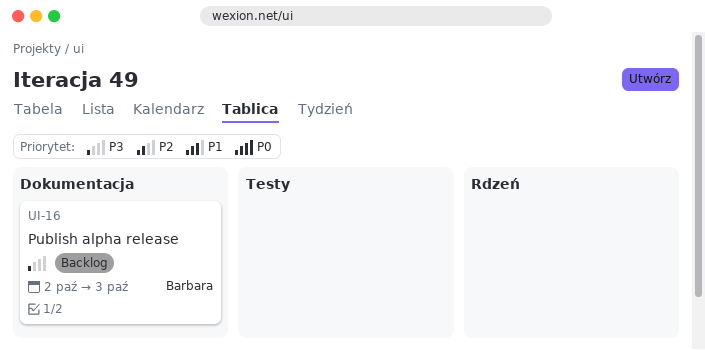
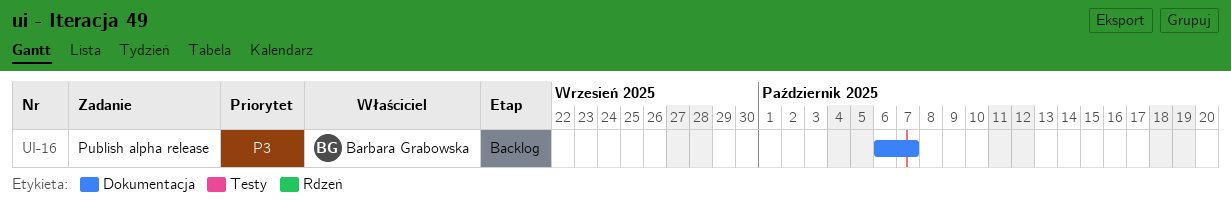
UI-16, start: Oct 2 -> Oct 6
UI-16, due: Oct 3 -> Oct 7

